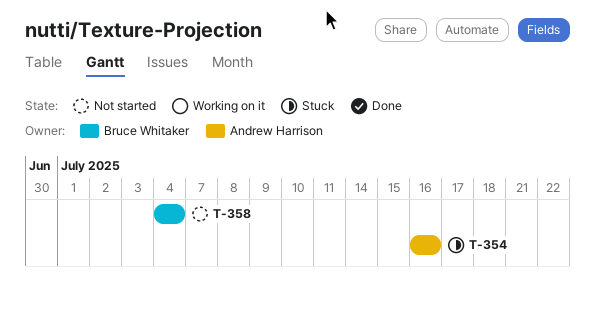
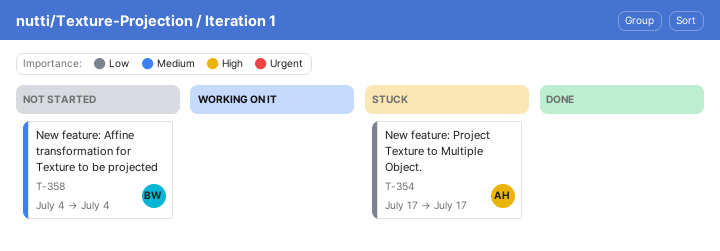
T-354, start: Jul 16 -> Jul 17
T-354, due: Jul 16 -> Jul 17

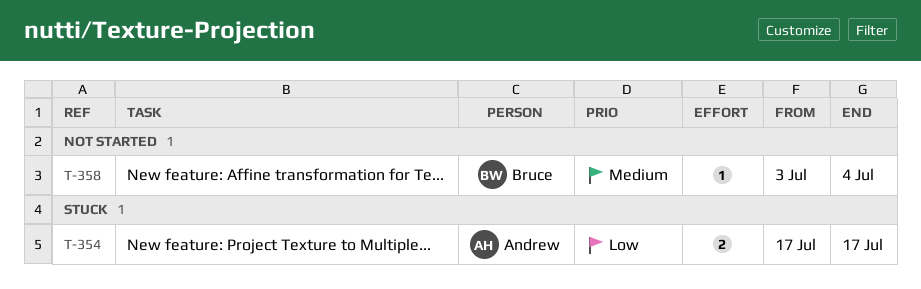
T-358, start: Jul 4 -> Jul 3

